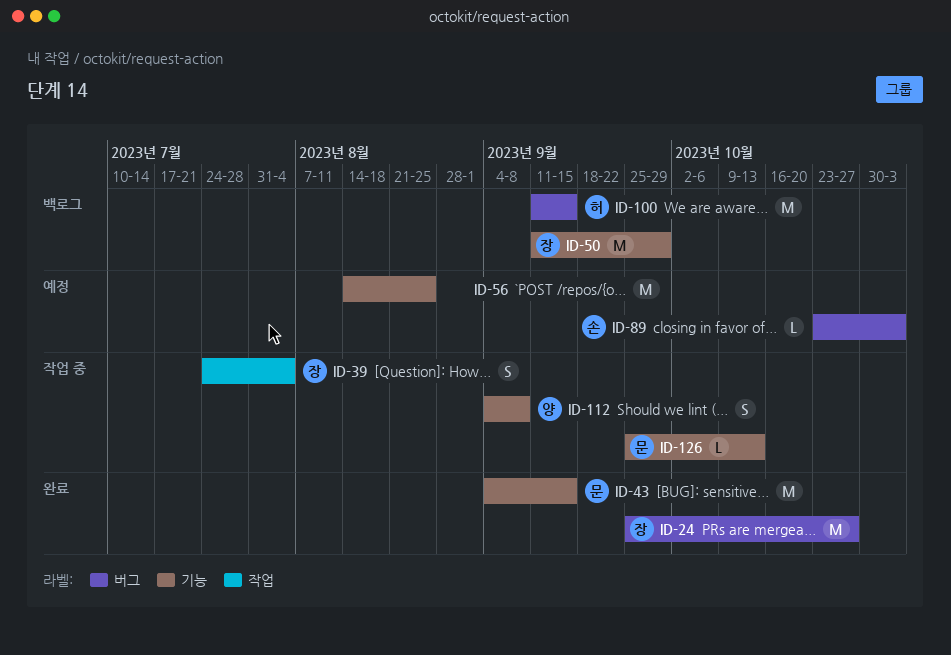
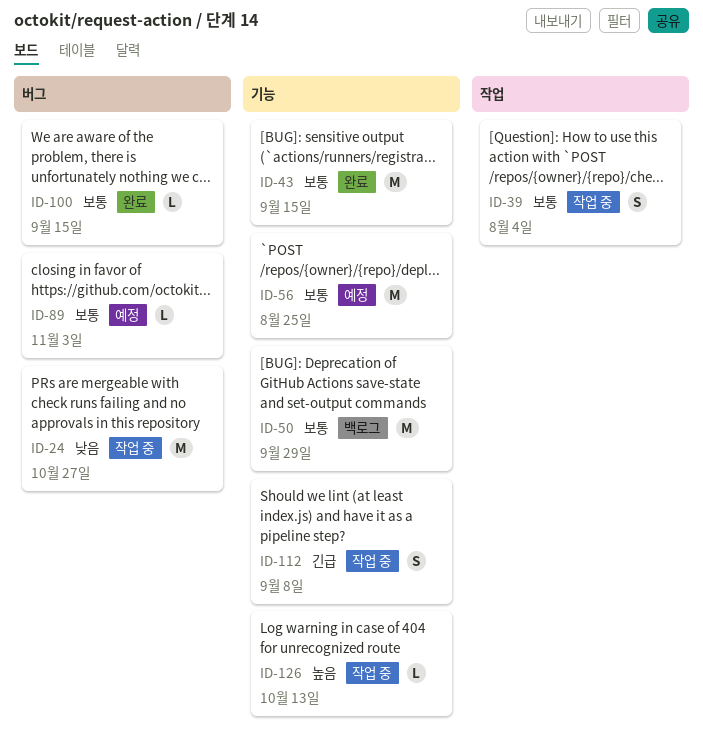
ID-24, status: 완료 -> 작업 중
ID-100, status: 백로그 -> 완료
ID-100, estimate: M -> L

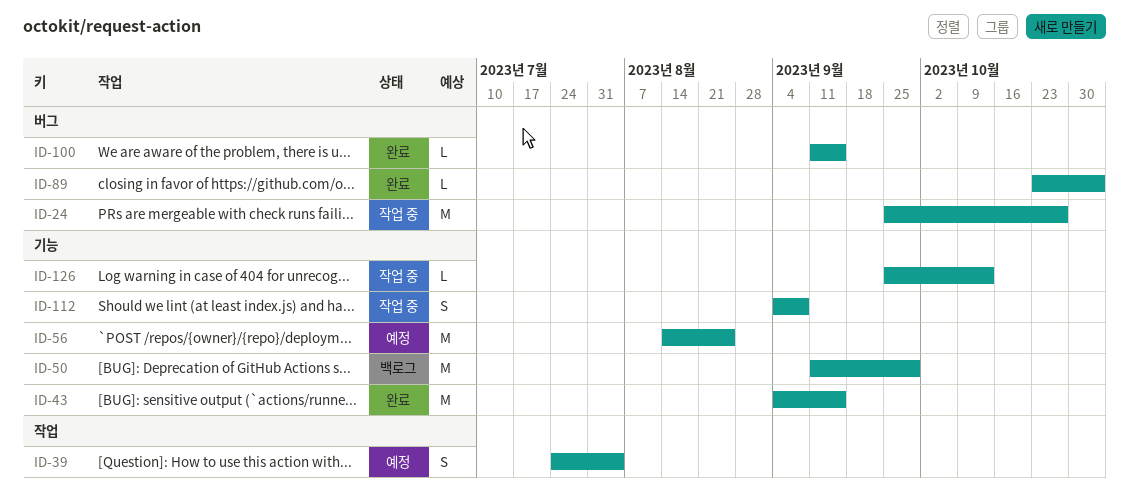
ID-39, status: 작업 중 -> 예정
ID-89, status: 예정 -> 완료

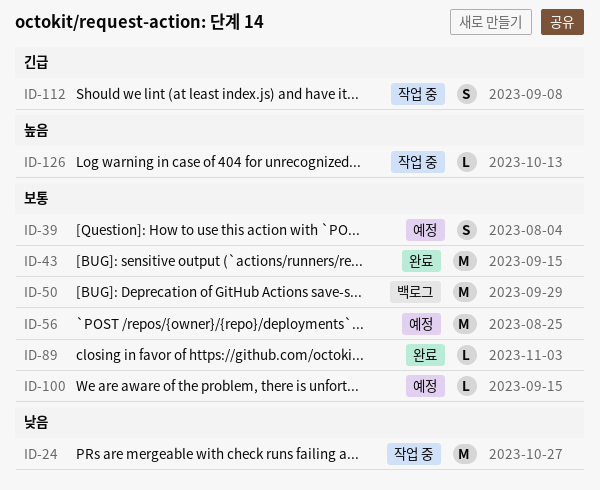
ID-100, status: 완료 -> 예정

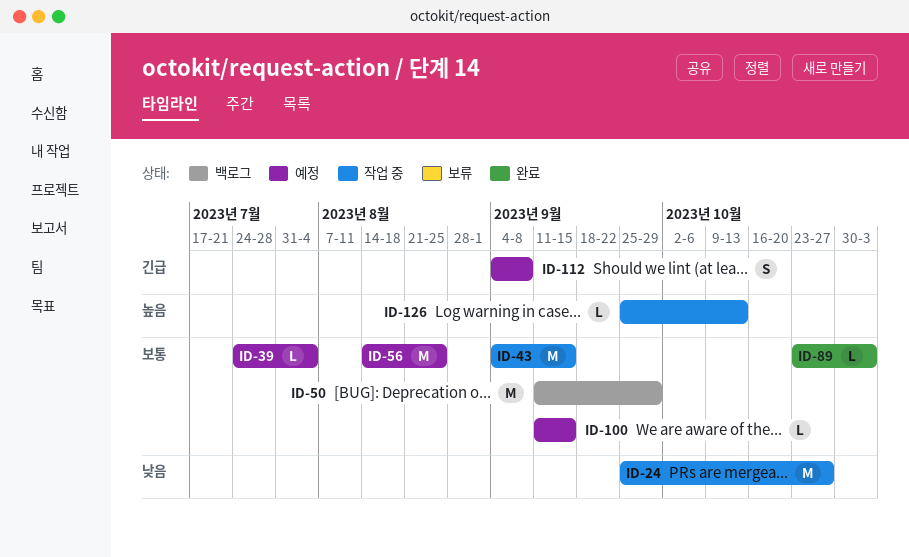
ID-39, estimate: S -> L
ID-43, status: 완료 -> 작업 중
ID-112, status: 작업 중 -> 예정

